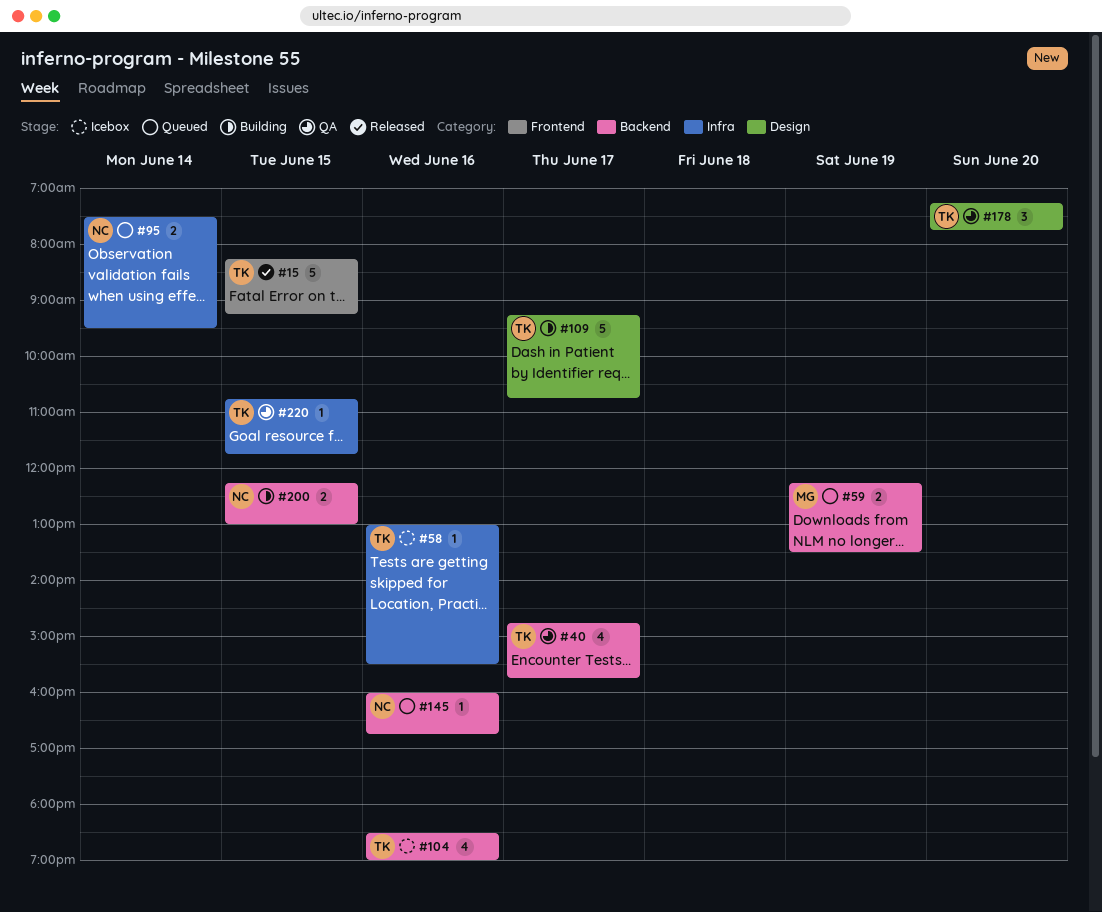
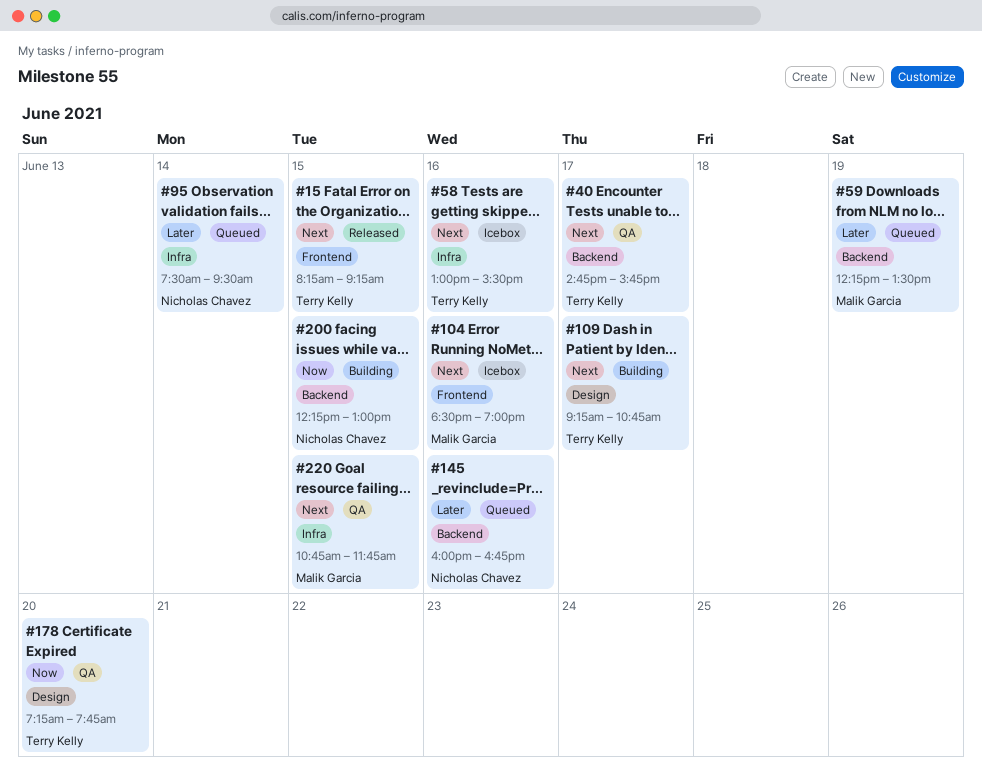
#104, owner: Terry Kelly -> Malik Garcia
#104, label: Backend -> Frontend
#220, owner: Terry Kelly -> Malik Garcia

